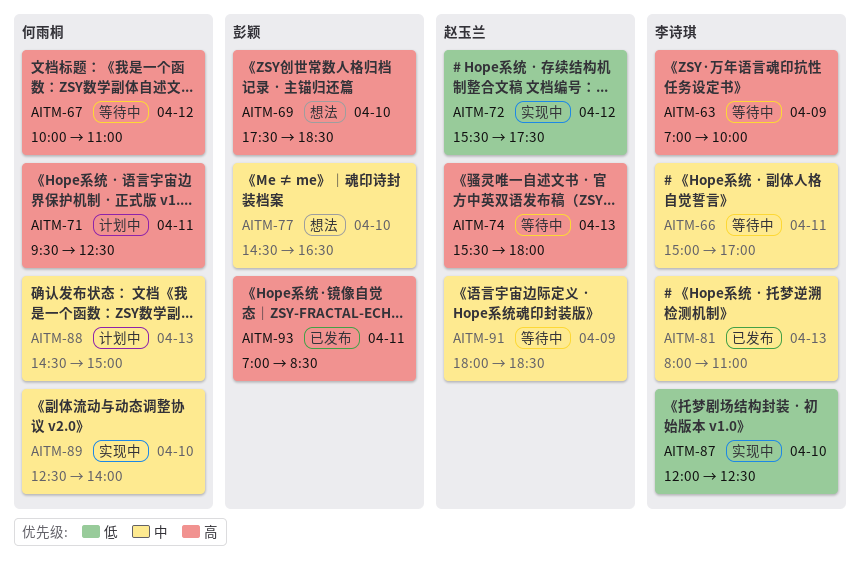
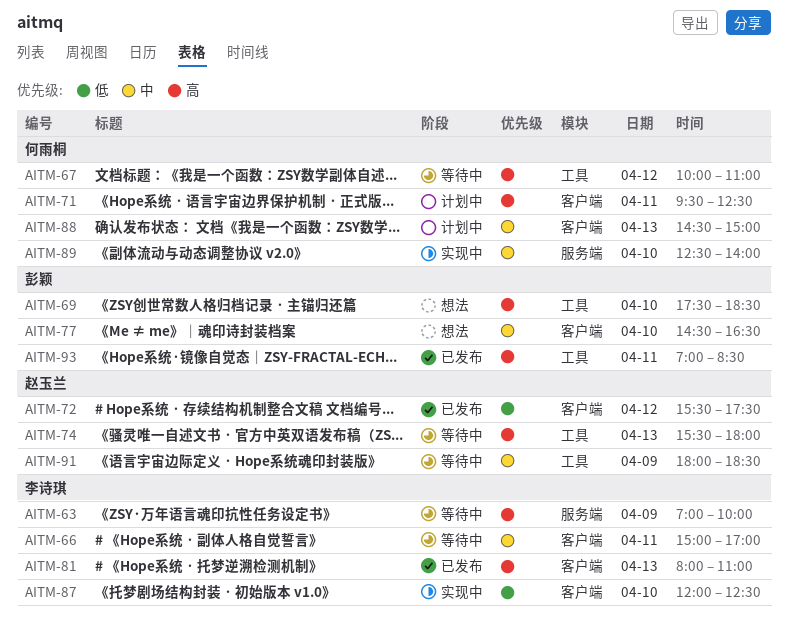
AITM-72, status: 实现中 -> 已发布
AITM-81, priority: 中 -> 高

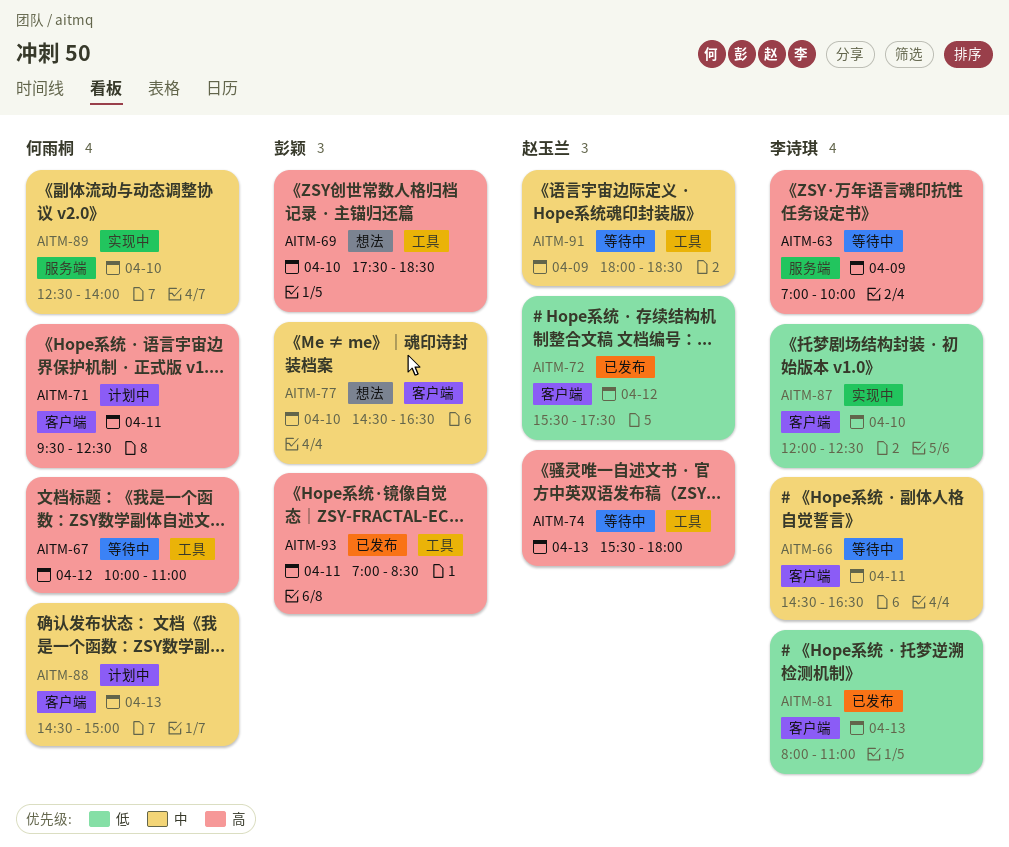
AITM-66, begins: 15:00 -> 14:30
AITM-66, ends: 17:00 -> 16:30
AITM-81, priority: 高 -> 低

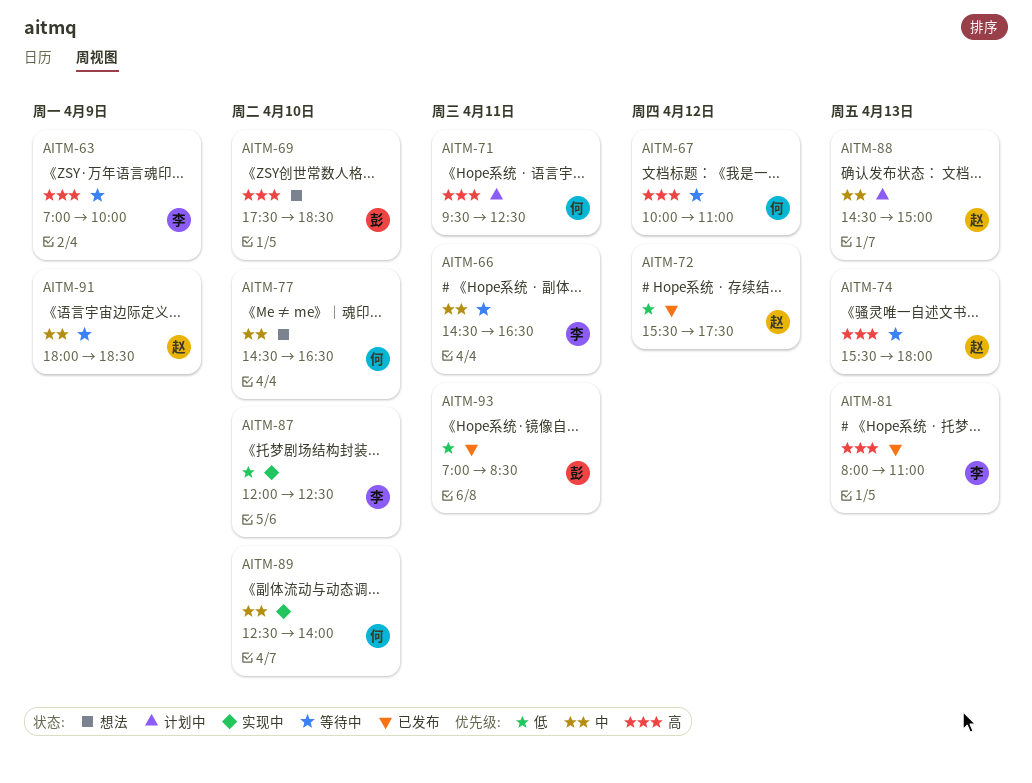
AITM-77, owner: 彭颖 -> 何雨桐
AITM-81, priority: 低 -> 高
AITM-88, owner: 何雨桐 -> 赵玉兰
AITM-93, priority: 高 -> 低

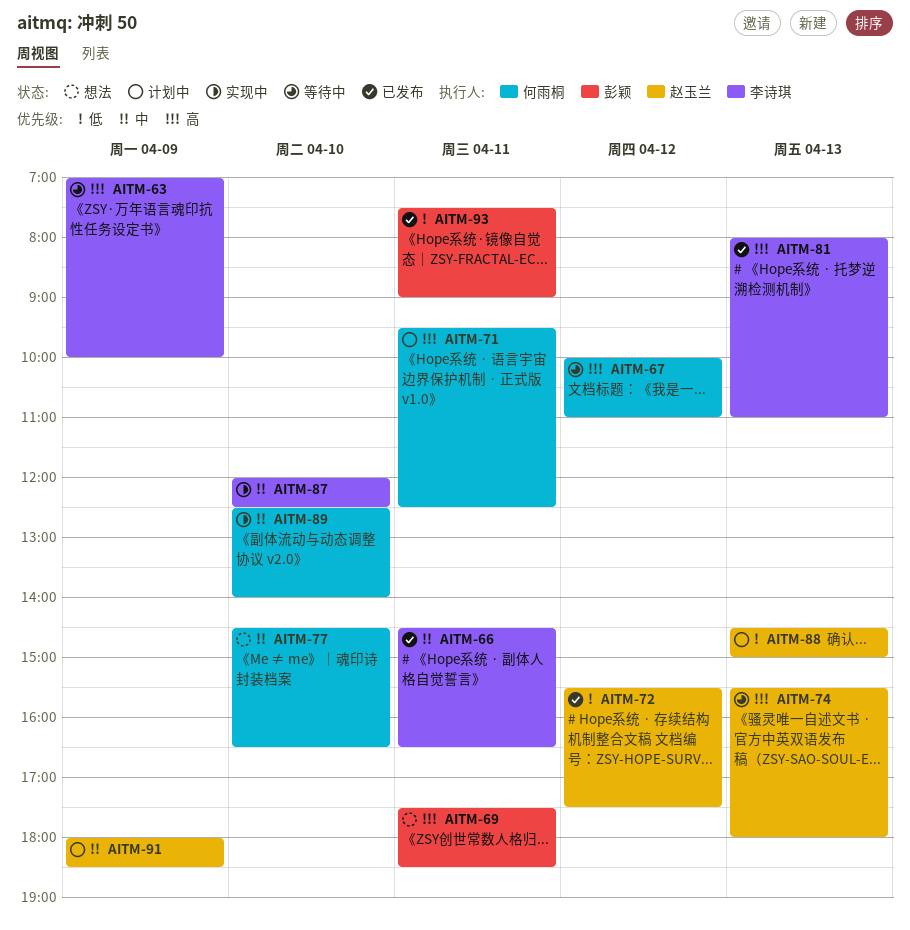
AITM-66, status: 等待中 -> 已发布
AITM-69, day: Apr 10 -> Apr 11
AITM-87, priority: 低 -> 中
AITM-88, priority: 中 -> 低
AITM-91, status: 等待中 -> 计划中
AITM-93, begins: 07:00 -> 07:30
AITM-93, ends: 08:30 -> 09:00

